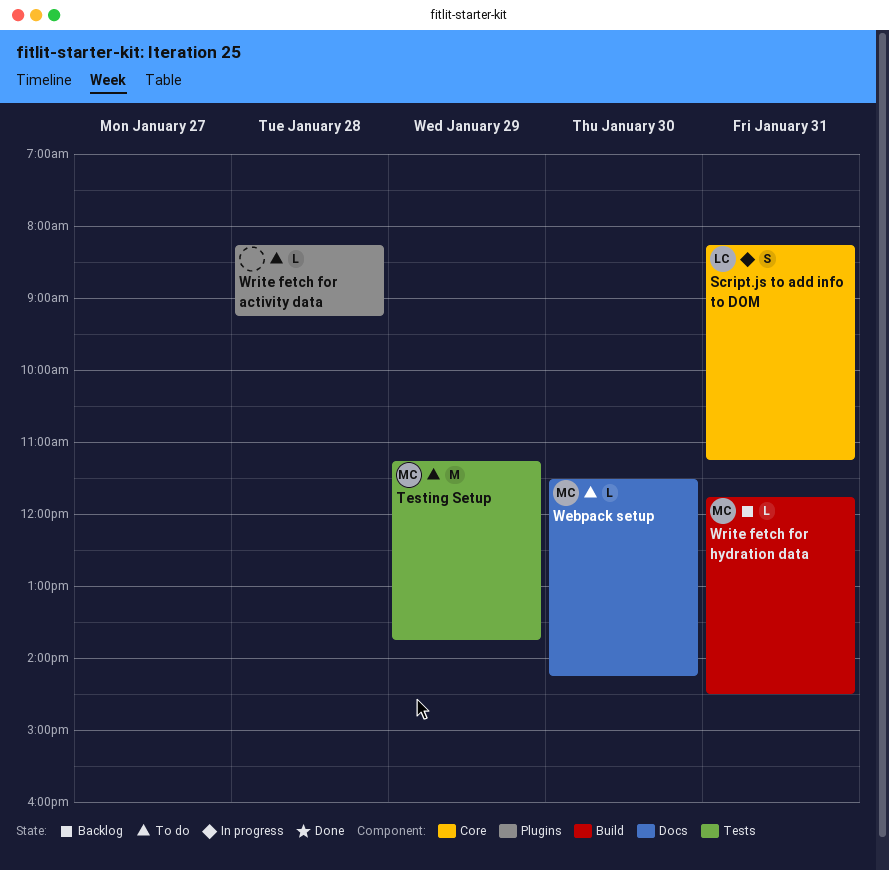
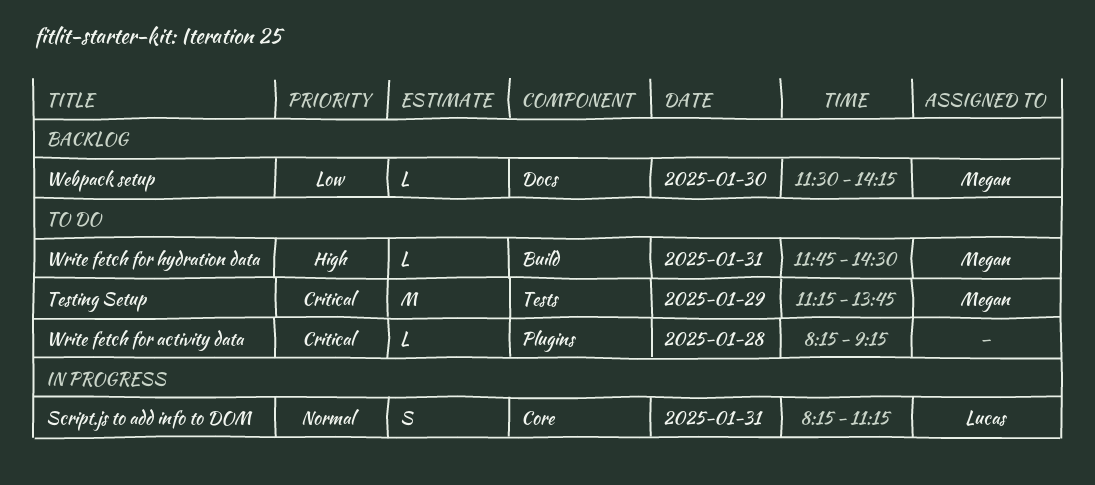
Webpack setup, status: To do -> Backlog
Write fetch for hydration data, status: Backlog -> To do

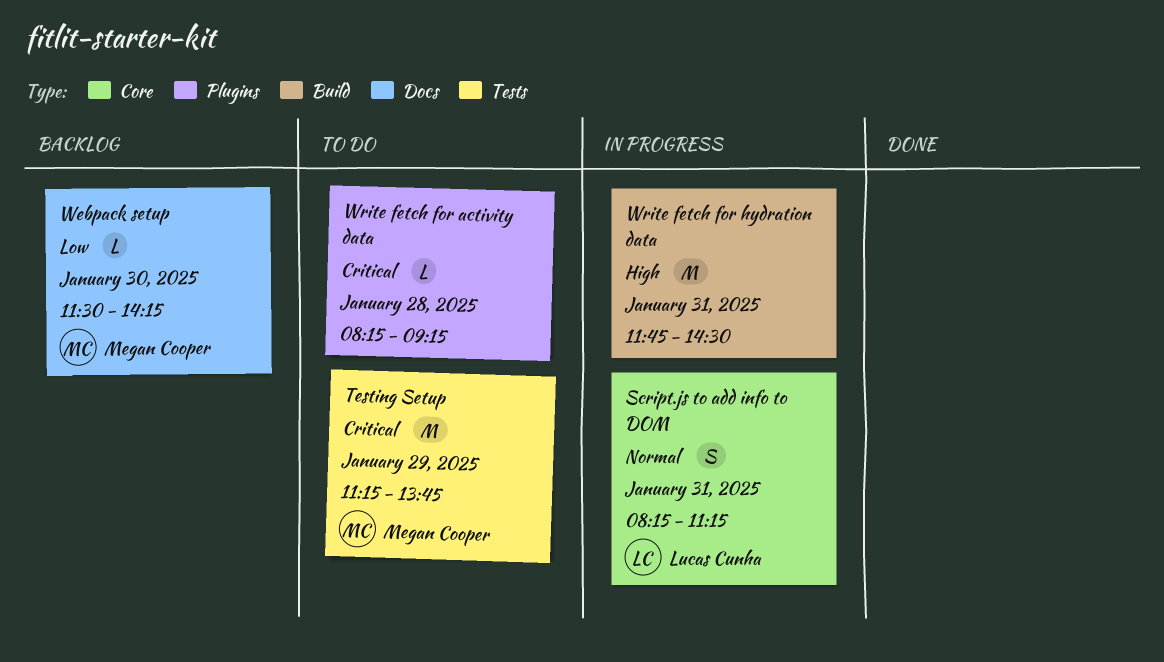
Write fetch for hydration data, status: To do -> In progress
Write fetch for hydration data, owner: Megan Cooper -> none
Write fetch for hydration data, estimate: L -> M

